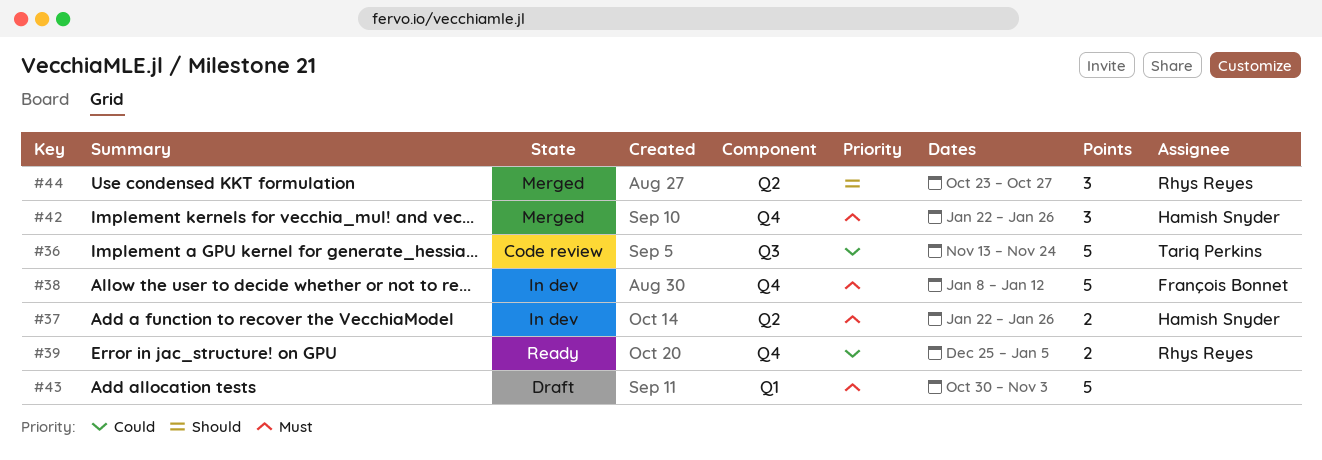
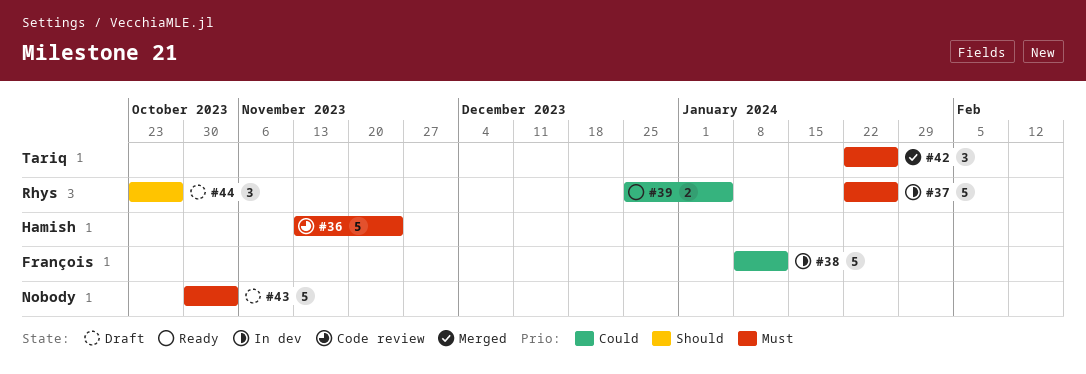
#36, owner: Tariq Perkins -> Hamish Snyder
#36, priority: Could -> Must
#37, owner: Hamish Snyder -> Rhys Reyes
#37, estimate: 2 -> 5
#38, priority: Must -> Could
#42, owner: Hamish Snyder -> Tariq Perkins
#44, status: Merged -> Draft

